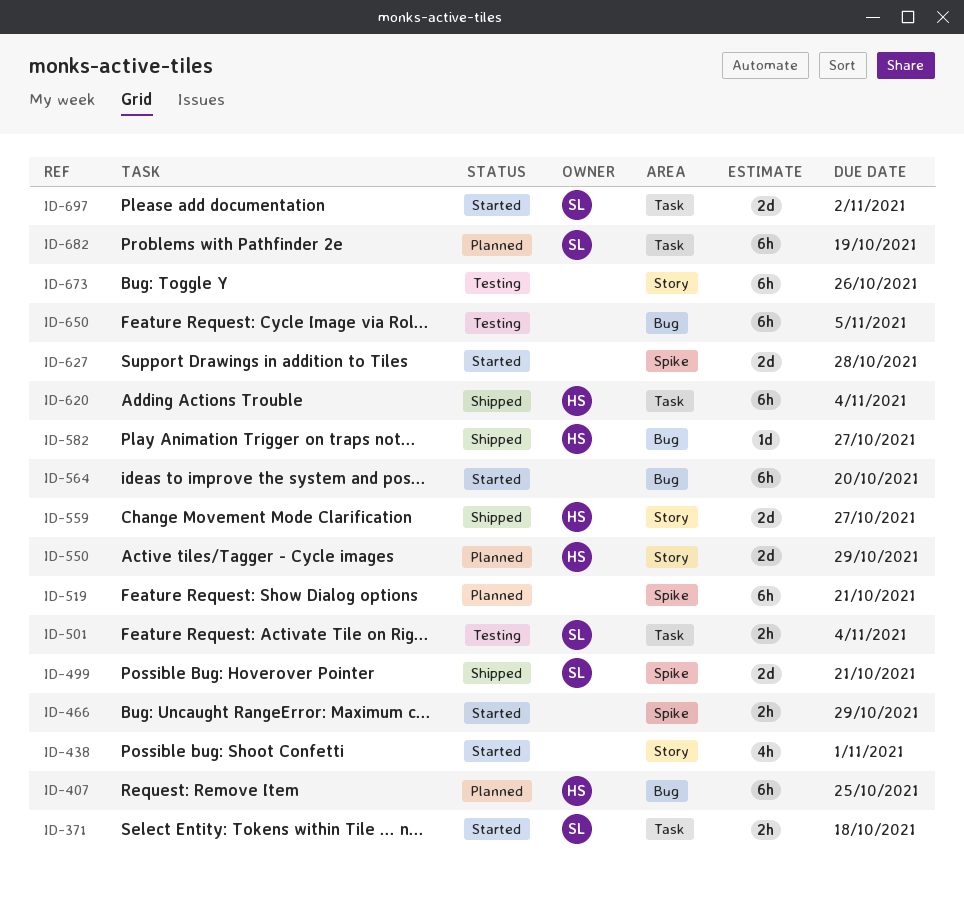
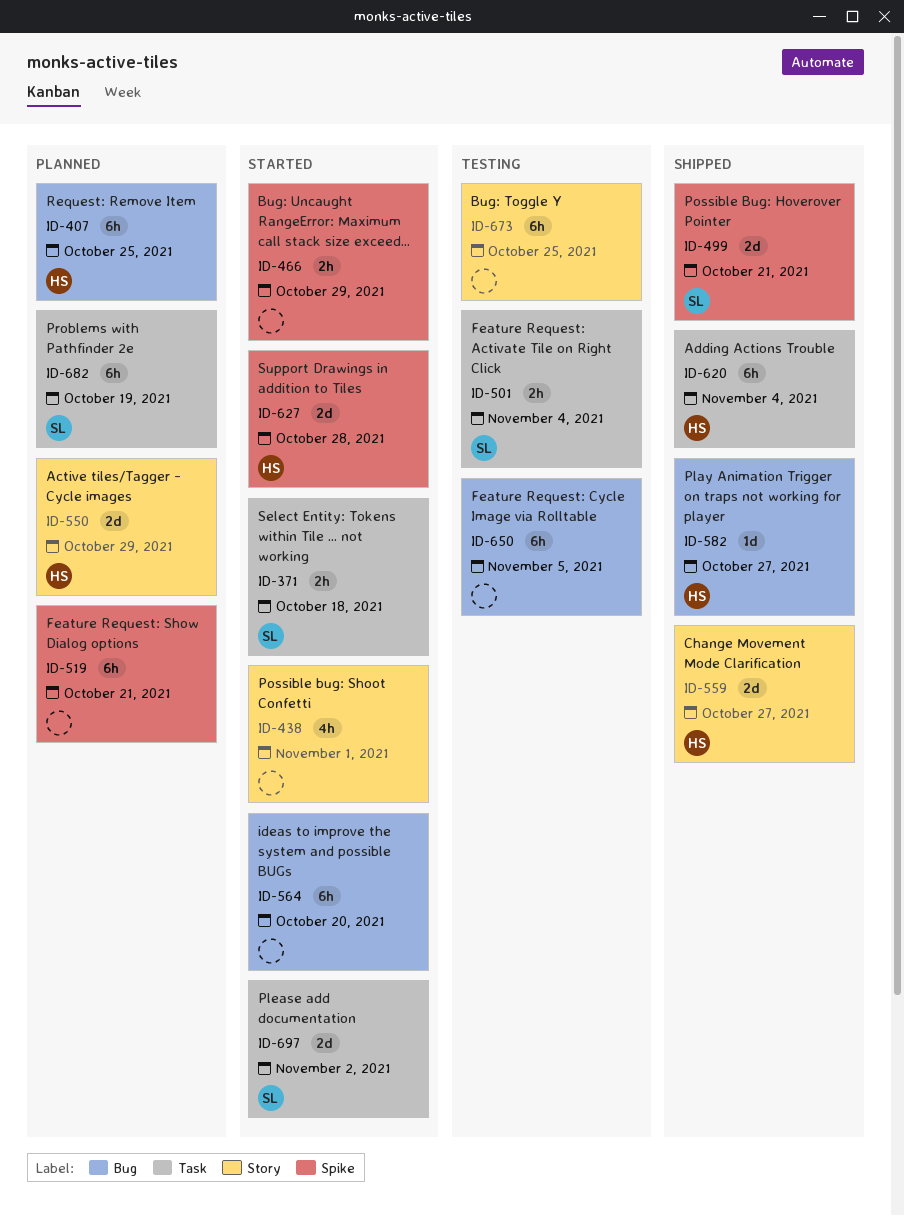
ID-627, owner: none -> HS
ID-673, due: Oct 26 -> Oct 25

